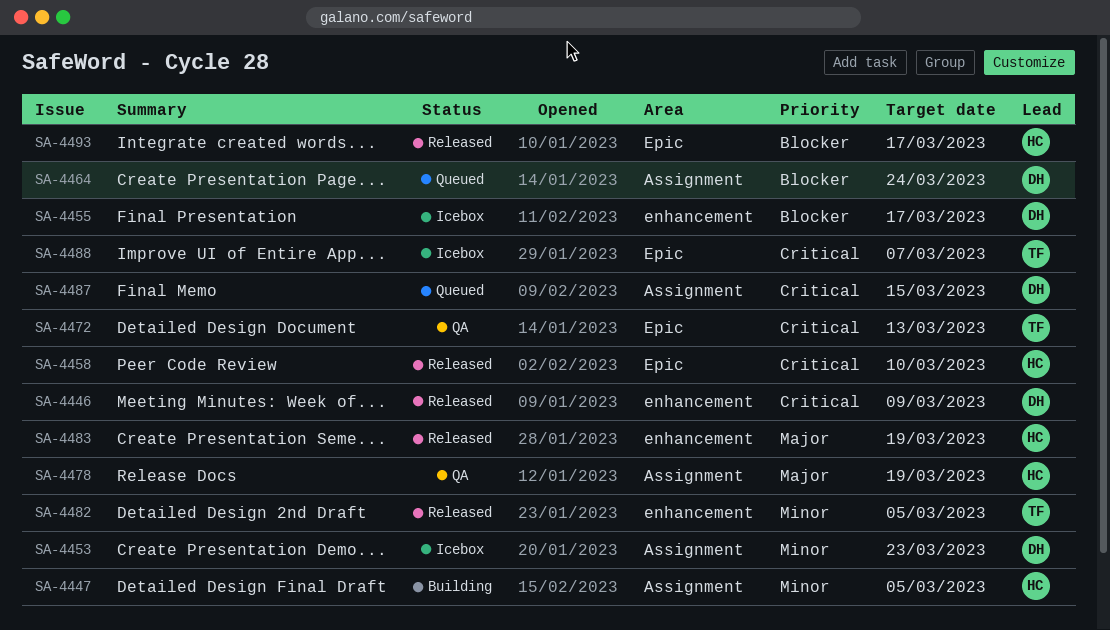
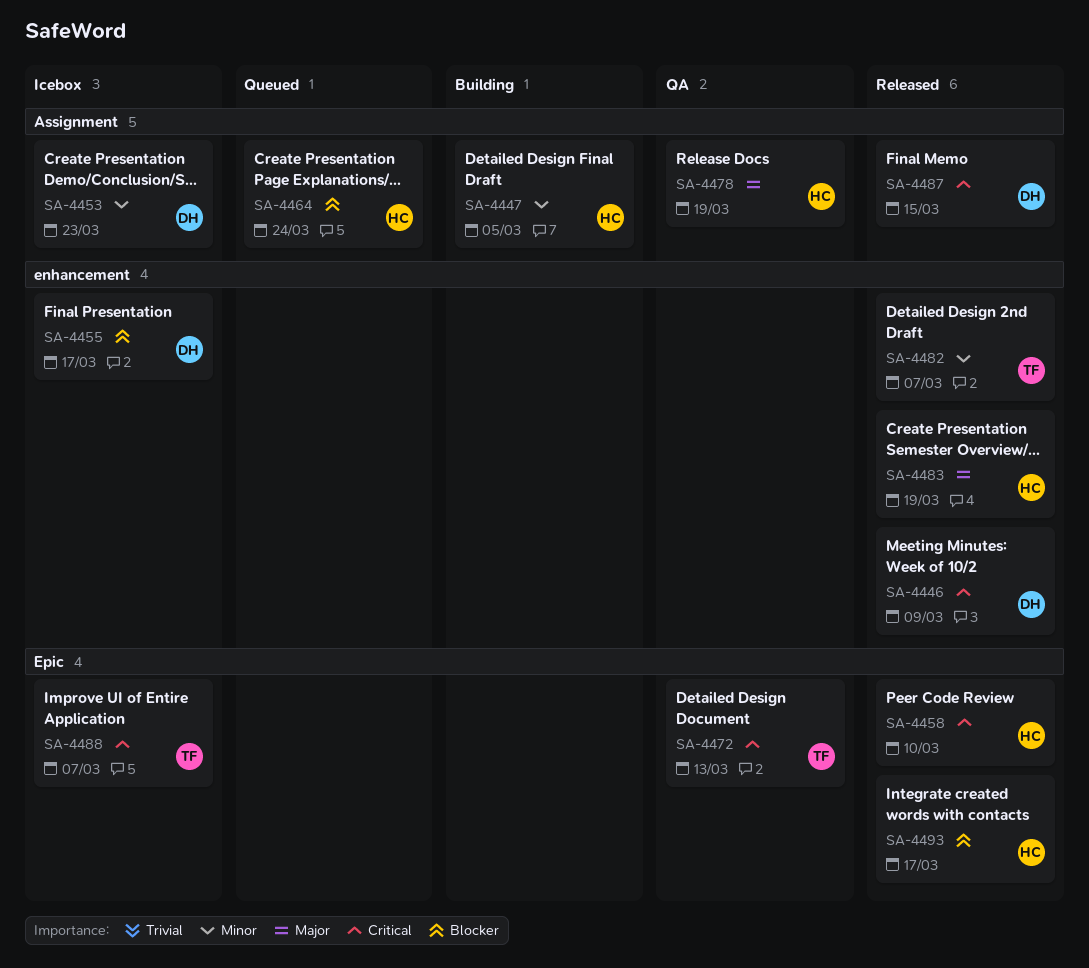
SA-4464, owner: DH -> HC
SA-4482, due: Mar 5 -> Mar 7
SA-4487, status: Queued -> Released

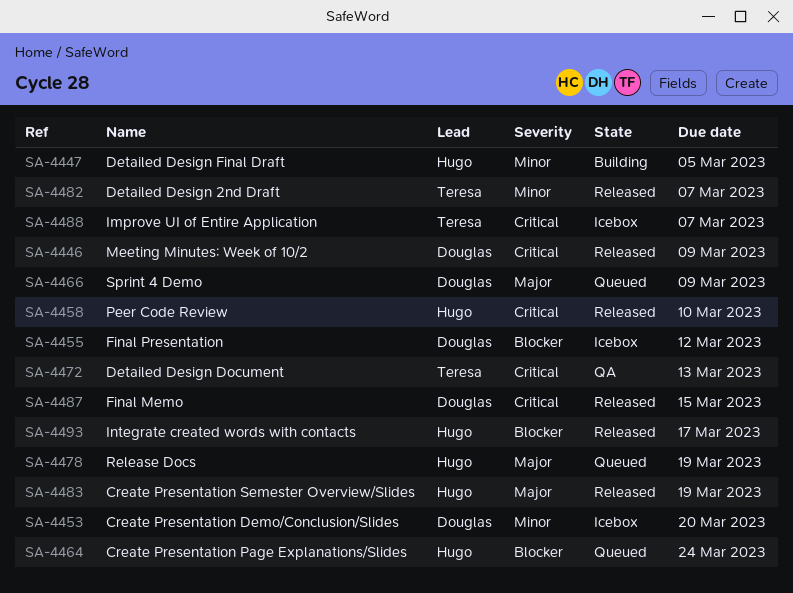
SA-4453, due: Mar 23 -> Mar 20
SA-4455, due: Mar 17 -> Mar 12
SA-4466: none -> present
SA-4478, status: QA -> Queued

